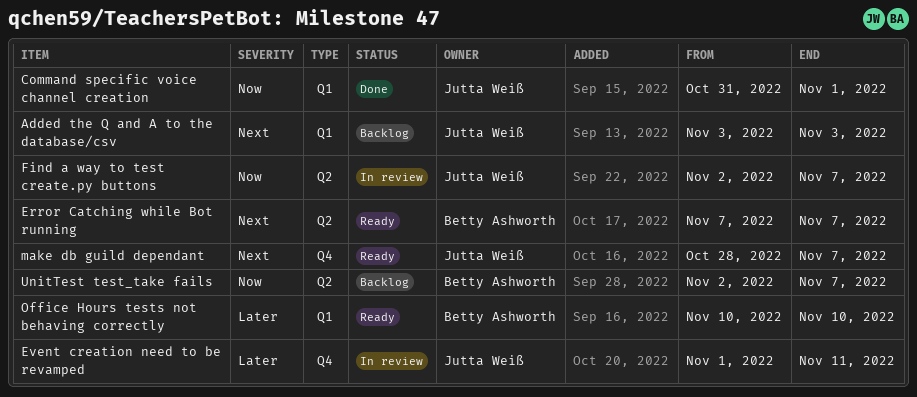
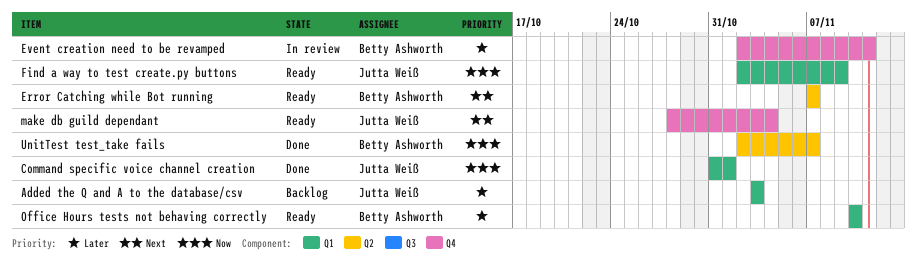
Added the Q and A to the database/csv, priority: Next -> Later
Event creation need to be revamped, owner: Jutta Weiß -> Betty Ashworth
Event creation need to be revamped, start: Nov 1 -> Nov 2
Find a way to test create.py buttons, status: In review -> Ready
Find a way to test create.py buttons, label: Q2 -> Q1
Find a way to test create.py buttons, due: Nov 7 -> Nov 9
make db guild dependant, due: Nov 7 -> Nov 4
UnitTest test_take fails, status: Backlog -> Done

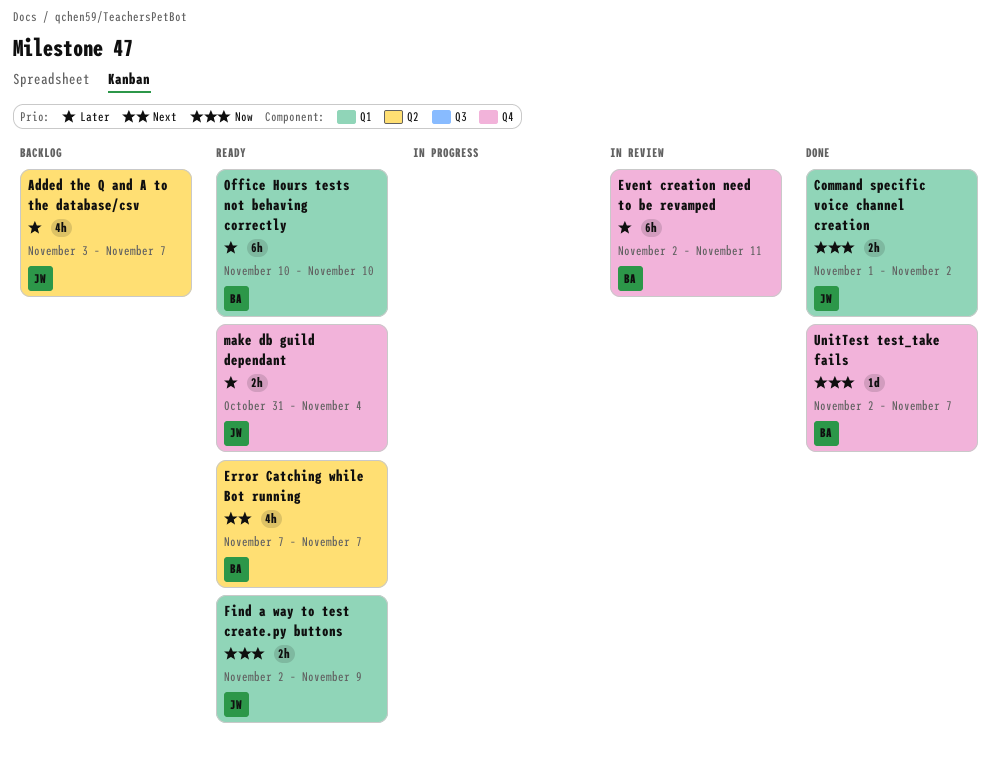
Added the Q and A to the database/csv, label: Q1 -> Q2
Added the Q and A to the database/csv, due: Nov 3 -> Nov 7
Command specific voice channel creation, start: Oct 31 -> Nov 1
Command specific voice channel creation, due: Nov 1 -> Nov 2
make db guild dependant, priority: Next -> Later
make db guild dependant, start: Oct 28 -> Oct 31
UnitTest test_take fails, label: Q2 -> Q4

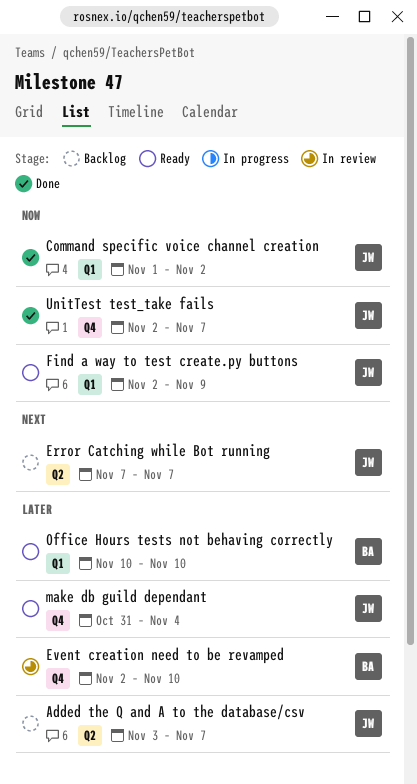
Error Catching while Bot running, status: Ready -> Backlog
Error Catching while Bot running, owner: BA -> JW
Event creation need to be revamped, due: Nov 11 -> Nov 10
UnitTest test_take fails, owner: BA -> JW

